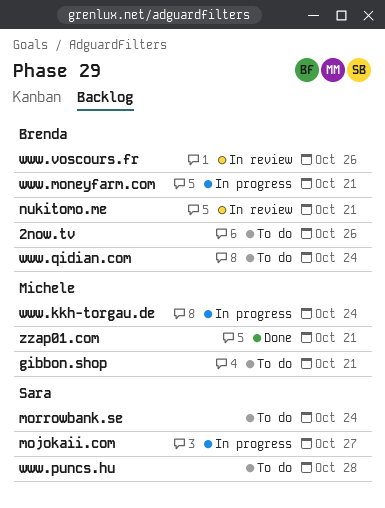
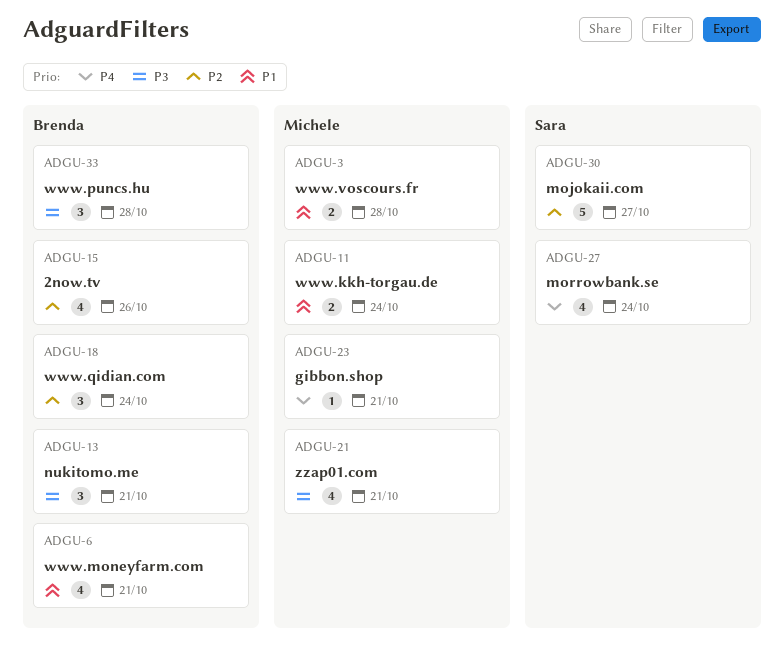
www.puncs.hu, owner: Sara -> Brenda
www.voscours.fr, owner: Brenda -> Michele
www.voscours.fr, due: Oct 26 -> Oct 28

